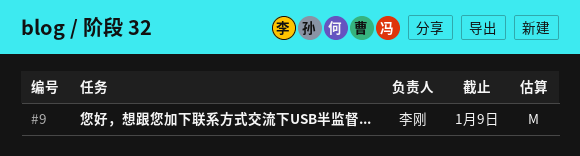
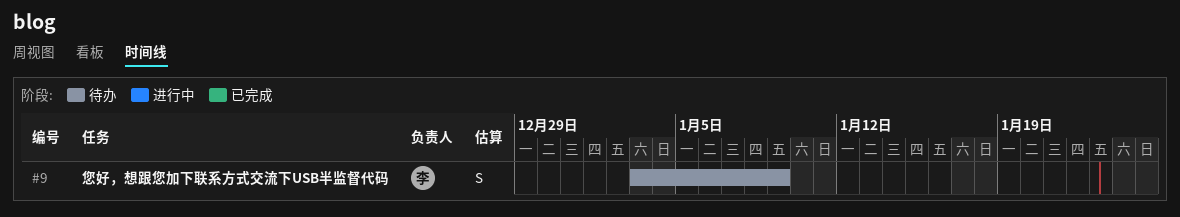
#9, estimate: M -> S

